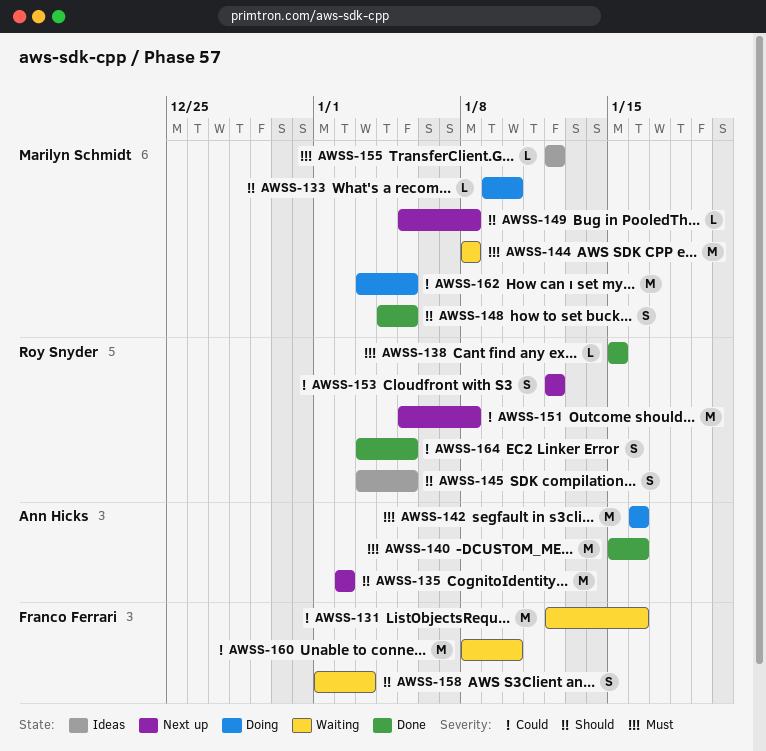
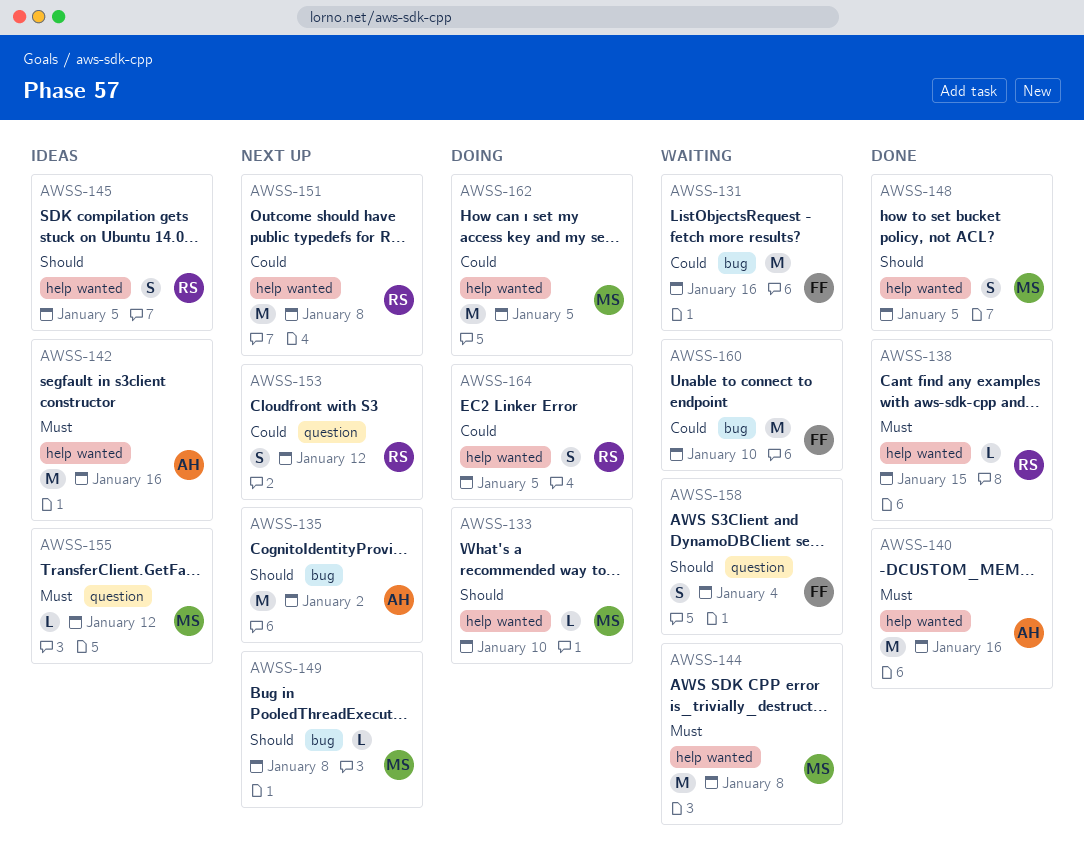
AWSS-142, status: Doing -> Ideas
AWSS-158, due: Jan 3 -> Jan 4
AWSS-164, status: Done -> Doing

